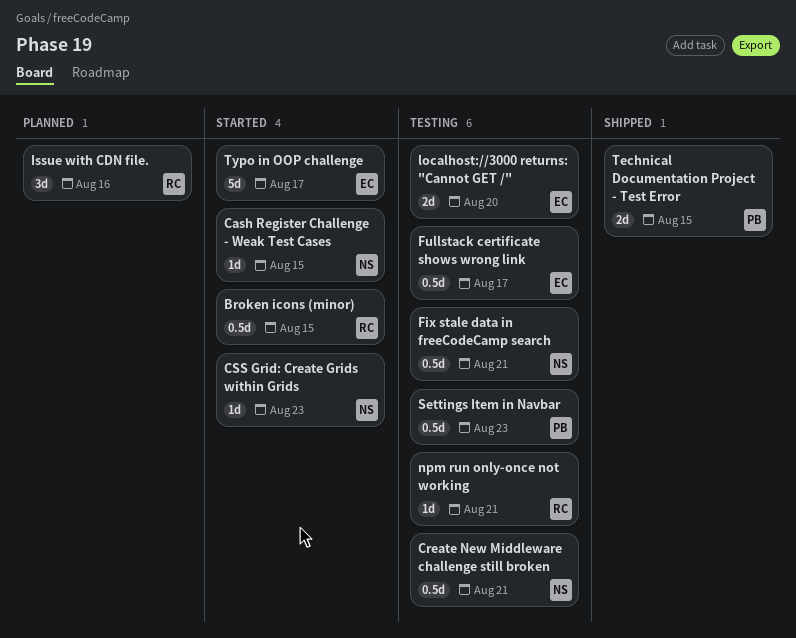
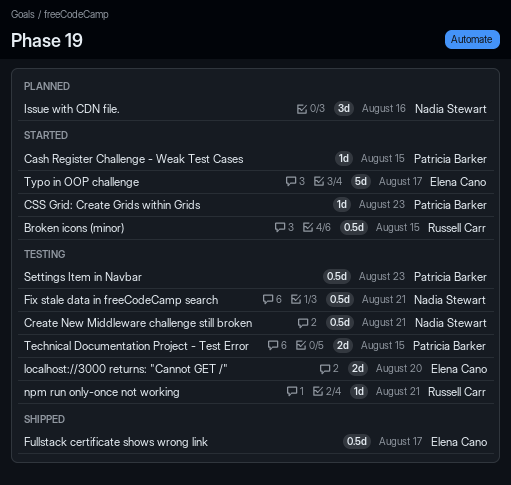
Cash Register Challenge - Weak Test Cases, owner: Nadia Stewart -> Patricia Barker
CSS Grid: Create Grids within Grids, owner: Nadia Stewart -> Patricia Barker
Fullstack certificate shows wrong link, status: Testing -> Shipped
Issue with CDN file., owner: Russell Carr -> Nadia Stewart
Technical Documentation Project - Test Error, status: Shipped -> Testing

